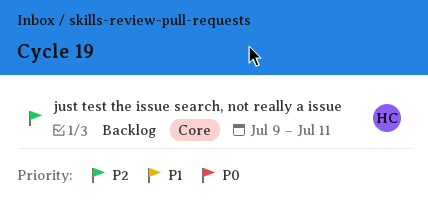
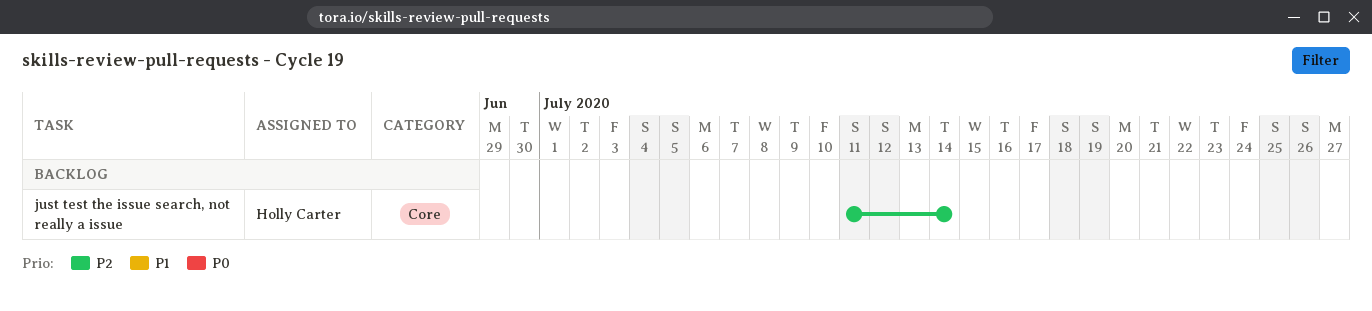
just test the issue search, not really a issue, start: Jul 9 -> Jul 11
just test the issue search, not really a issue, due: Jul 11 -> Jul 14

